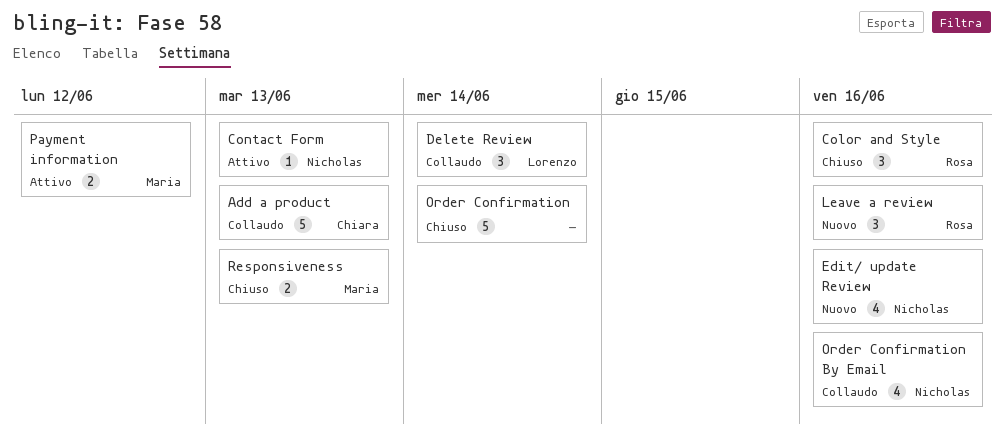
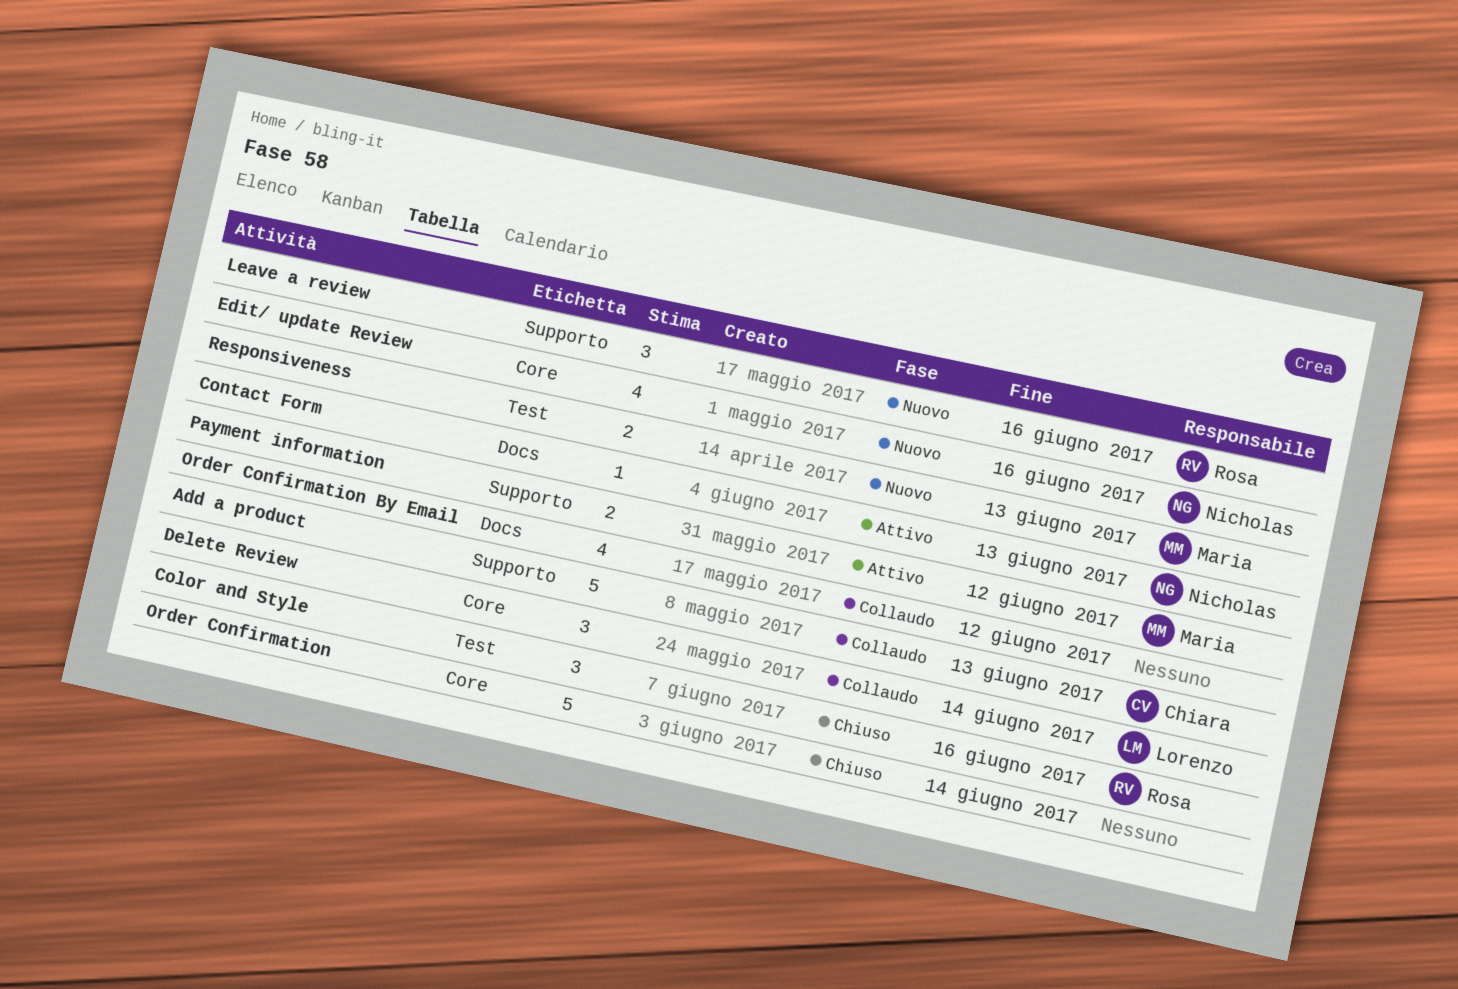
Order Confirmation By Email, owner: Nicholas -> none
Order Confirmation By Email, due: Jun 16 -> Jun 12
Responsiveness, status: Chiuso -> Nuovo

